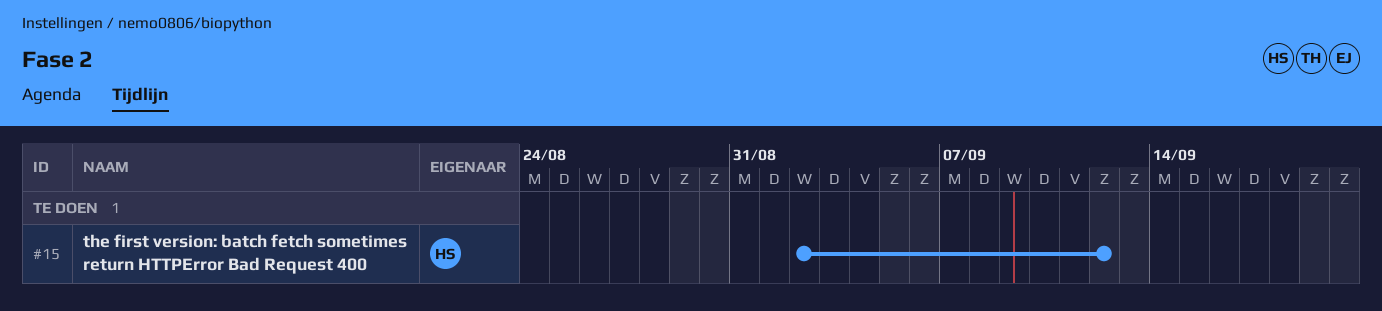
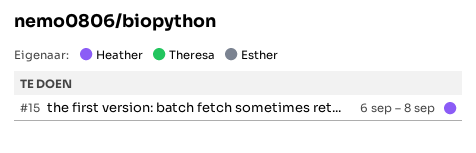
#15, start: Sep 2 -> Sep 6
#15, due: Sep 12 -> Sep 8

